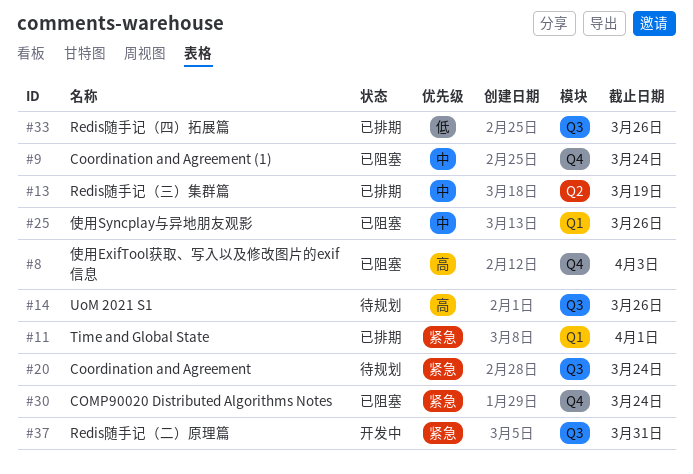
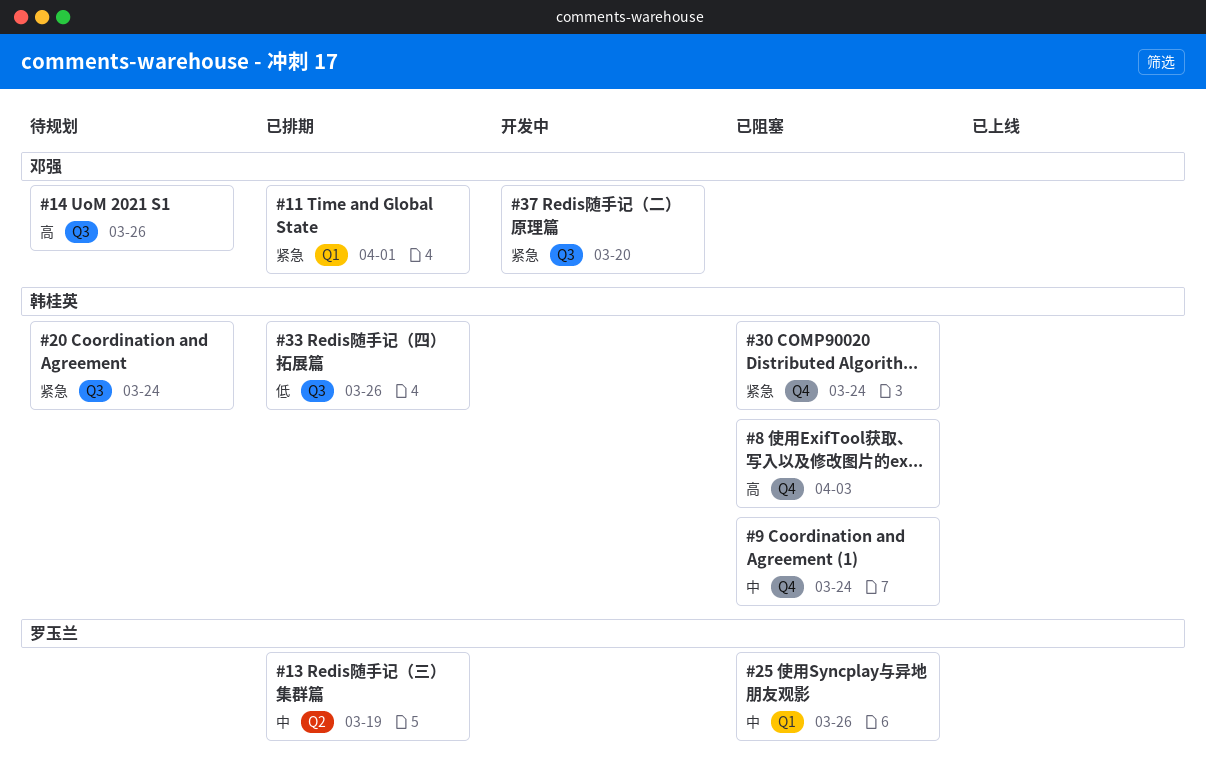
#37, due: Mar 31 -> Mar 20

